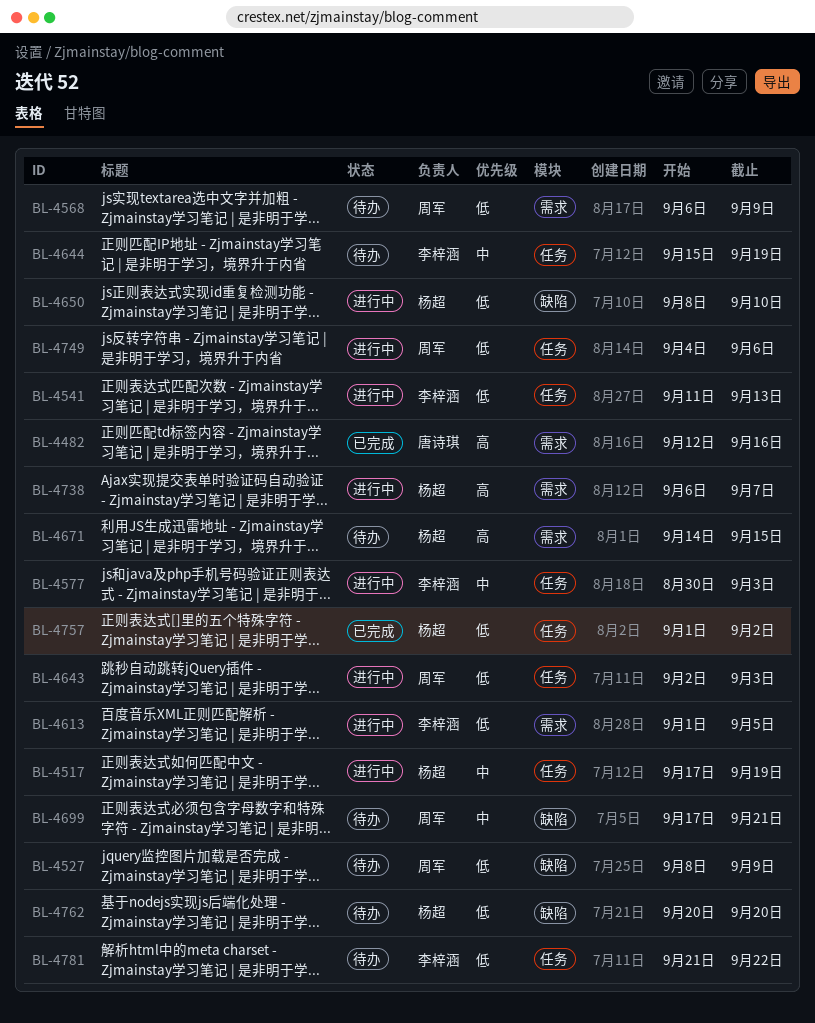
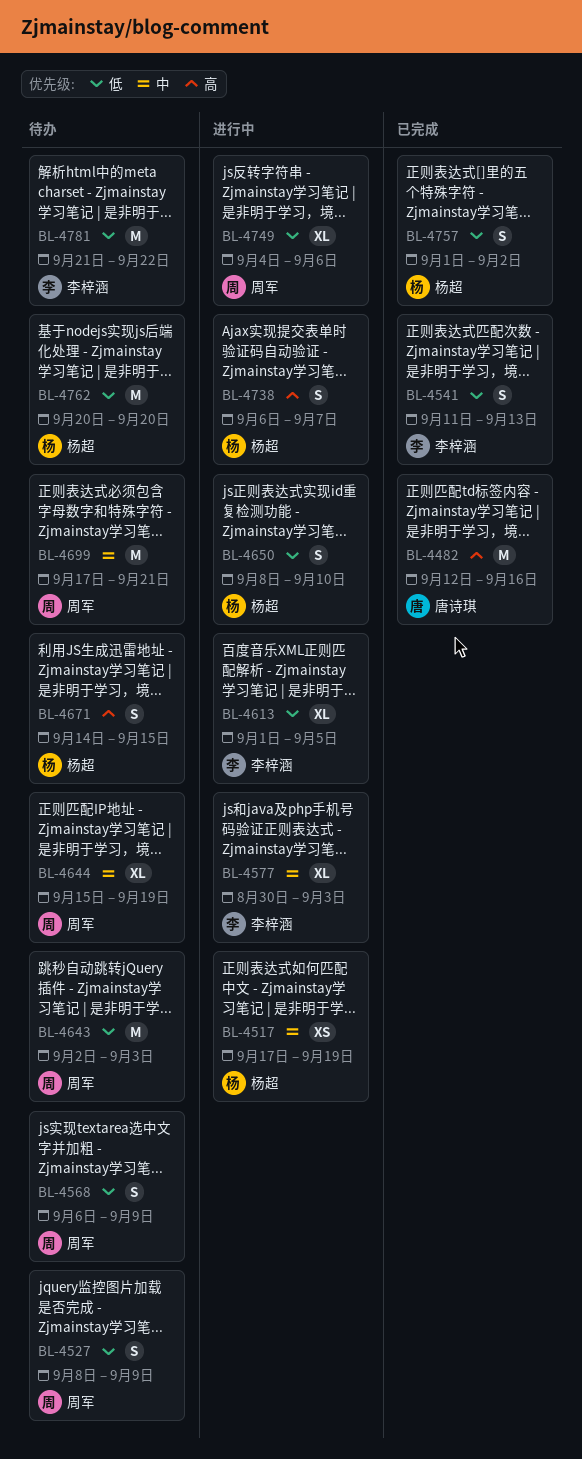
BL-4541, status: 进行中 -> 已完成
BL-4643, status: 进行中 -> 待办
BL-4644, owner: 李梓涵 -> 周军

